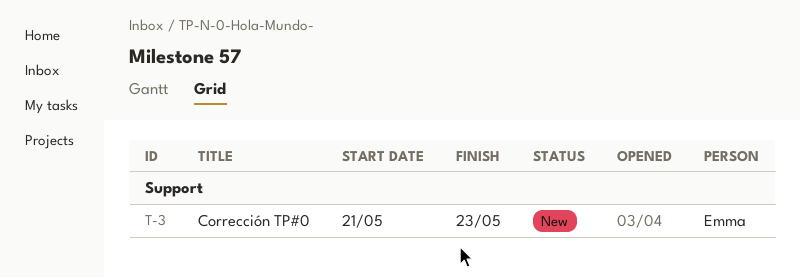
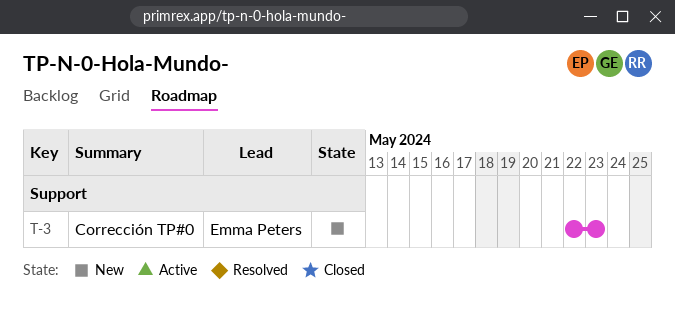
T-3, start: May 21 -> May 22

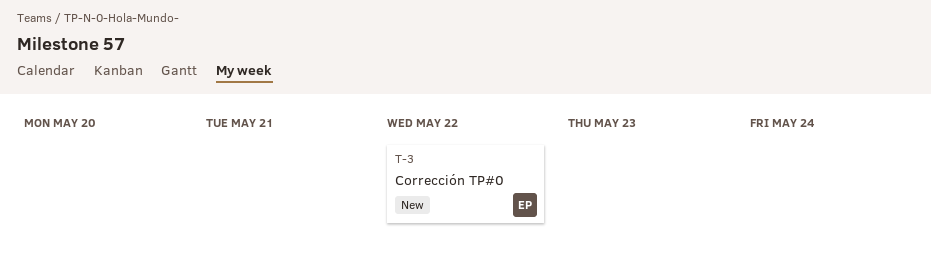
T-3, due: May 23 -> May 22

